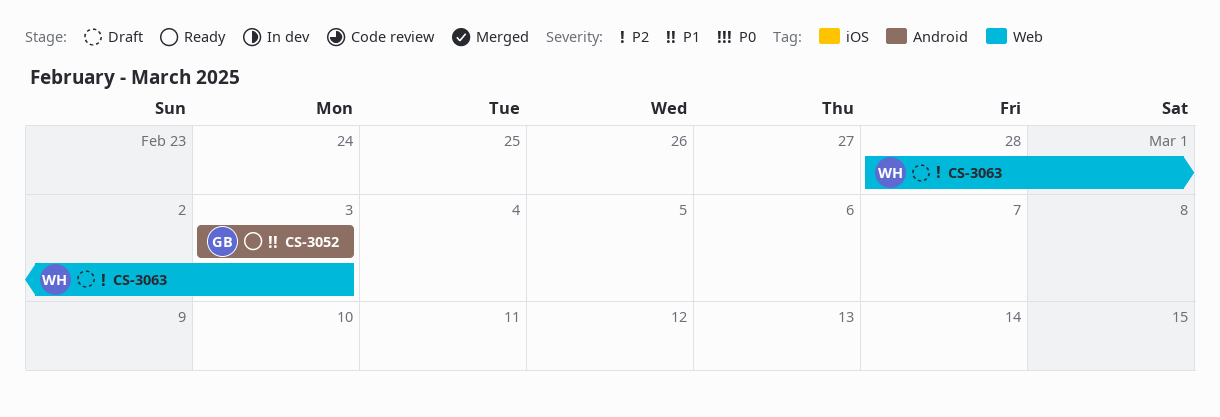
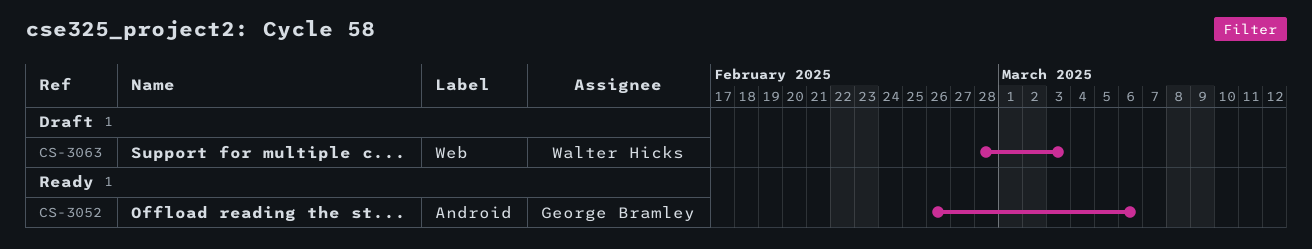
CS-3052, start: Mar 3 -> Feb 26
CS-3052, due: Mar 3 -> Mar 6

